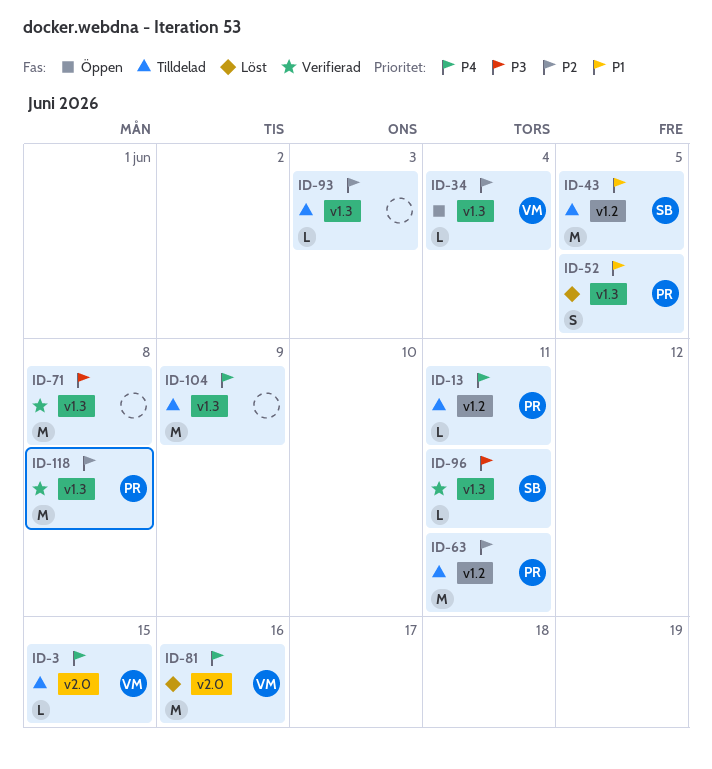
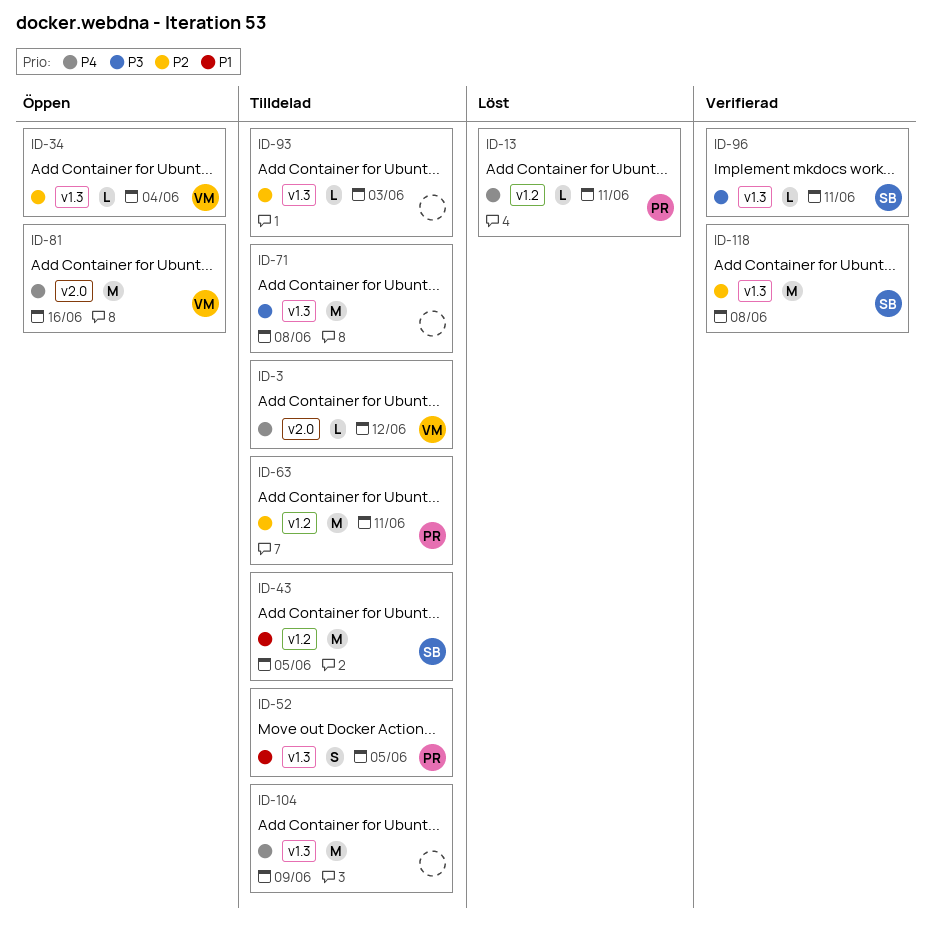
ID-3, due: Jun 15 -> Jun 12
ID-13, status: Tilldelad -> Löst
ID-52, status: Löst -> Tilldelad
ID-71, status: Verifierad -> Tilldelad
ID-81, status: Löst -> Öppen
ID-118, owner: PR -> SB

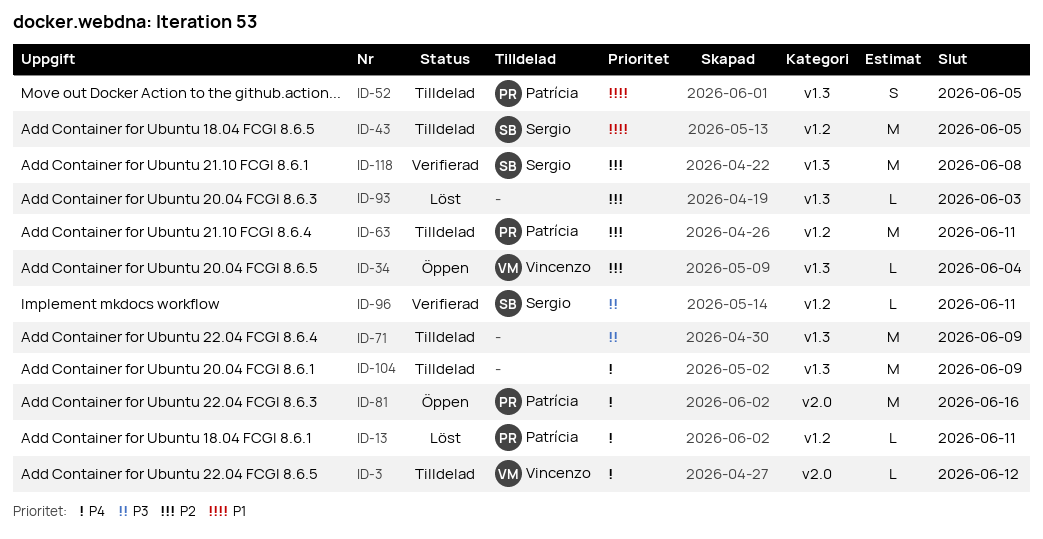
ID-71, due: Jun 8 -> Jun 9
ID-81, owner: Vincenzo -> Patrícia
ID-93, status: Tilldelad -> Löst
ID-96, label: v1.3 -> v1.2

